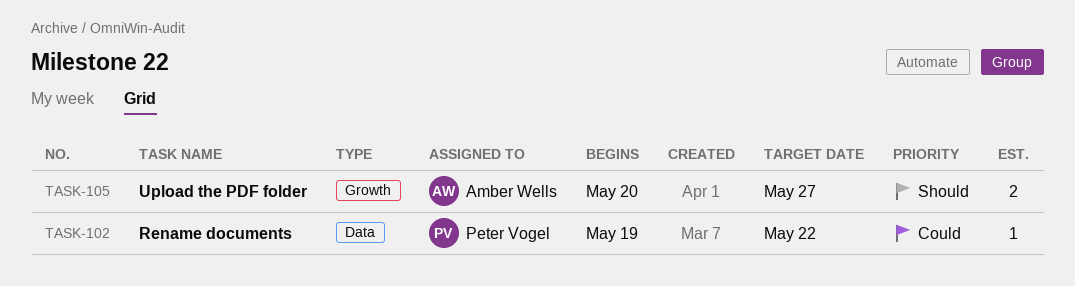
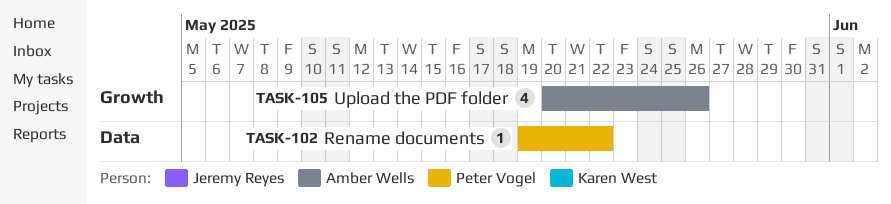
TASK-105, estimate: 2 -> 4
TASK-105, due: May 27 -> May 26

